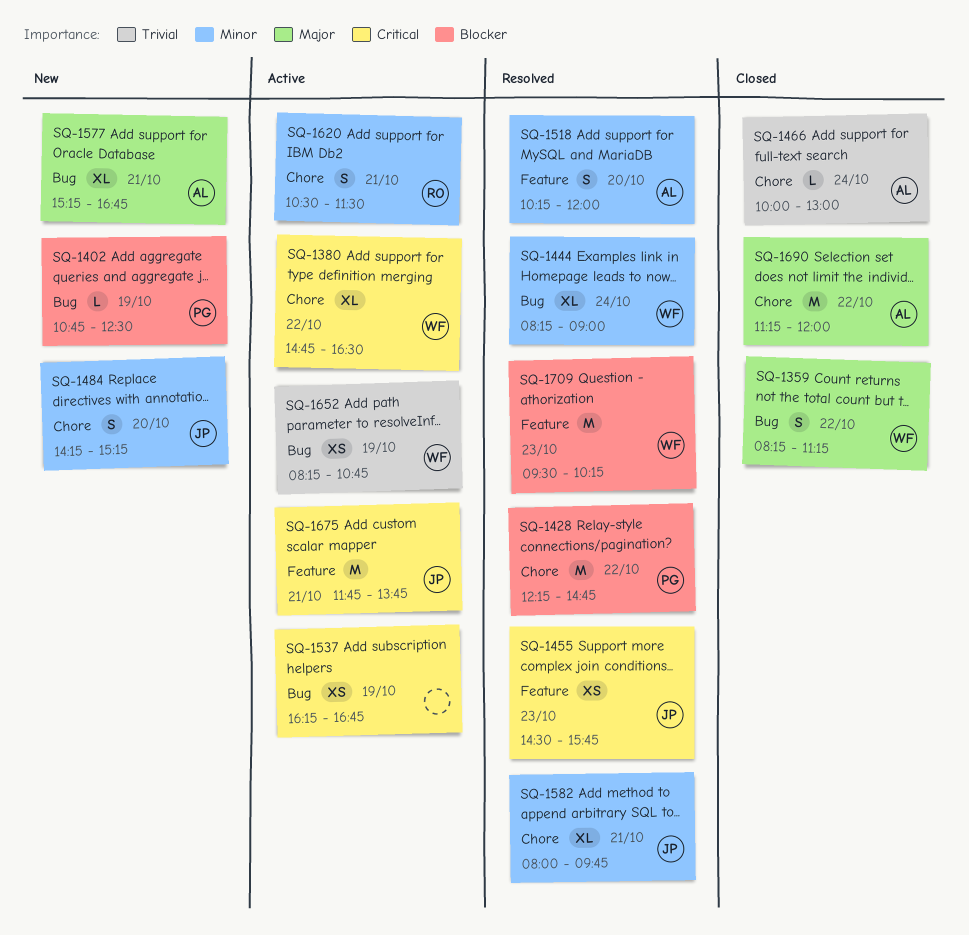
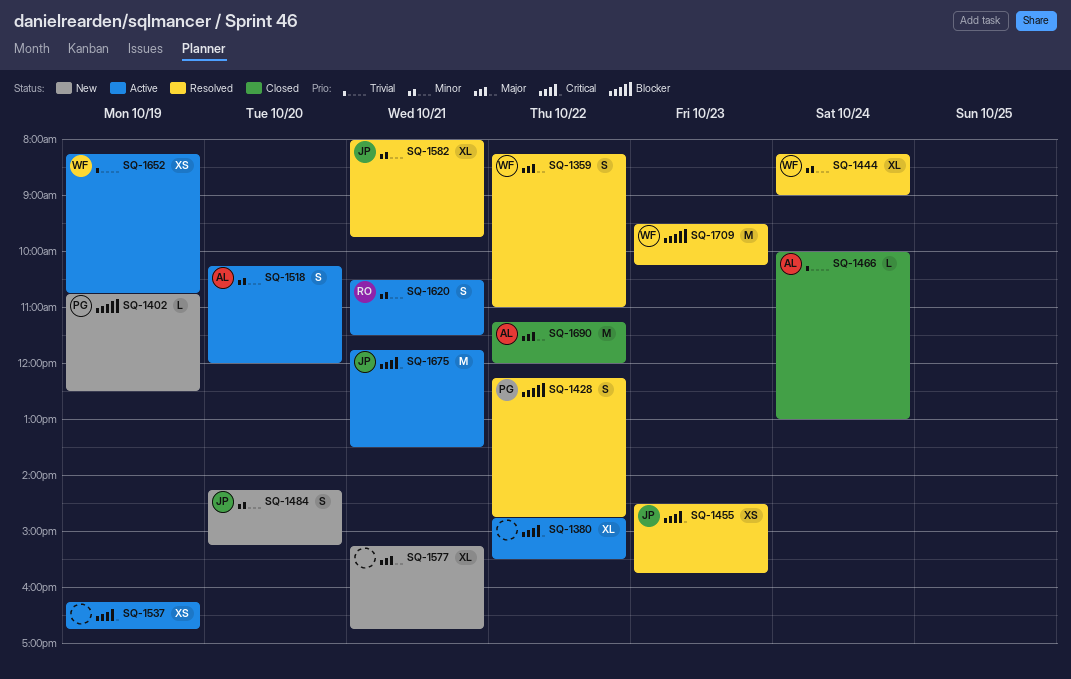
SQ-1359, status: Closed -> Resolved
SQ-1359, ends: 11:15 -> 11:00
SQ-1380, owner: WF -> none
SQ-1380, ends: 16:30 -> 15:30
SQ-1428, estimate: M -> S
SQ-1518, status: Resolved -> Active
SQ-1577, owner: AL -> none
SQ-1675, ends: 13:45 -> 13:30

